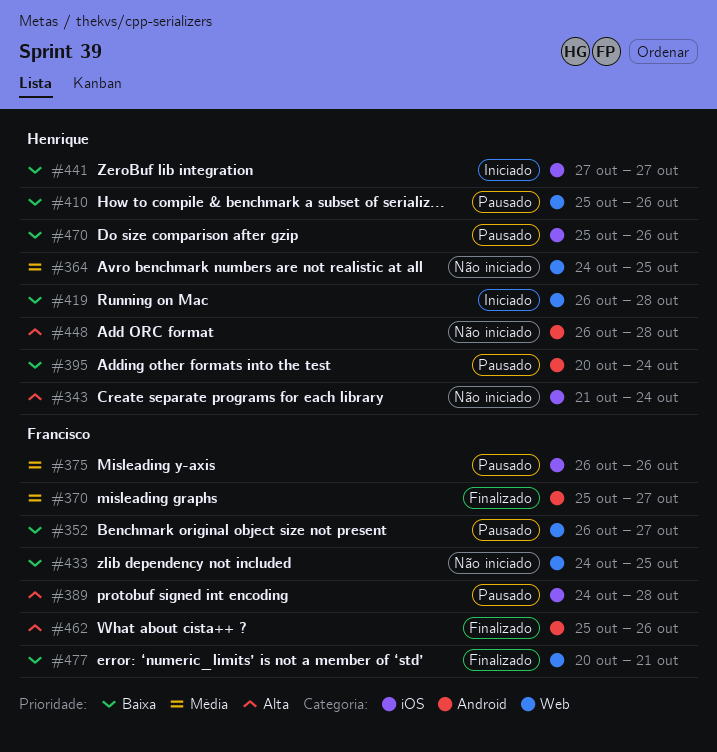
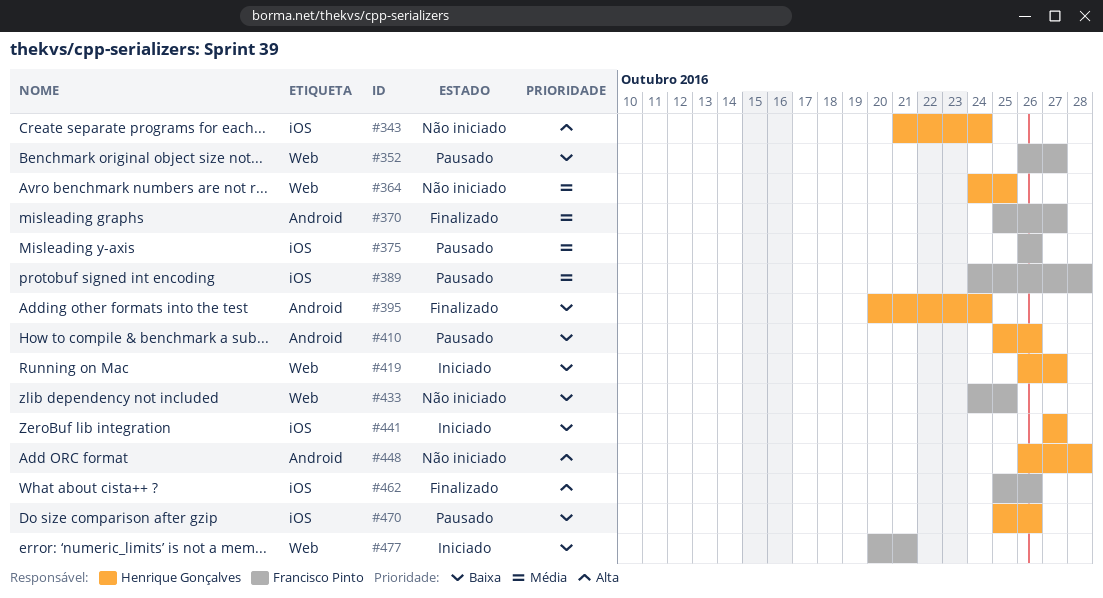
#389, priority: Alta -> Média
#395, status: Pausado -> Finalizado
#410, label: Web -> Android
#419, due: Oct 28 -> Oct 27
#462, label: Android -> iOS
#477, status: Finalizado -> Iniciado

